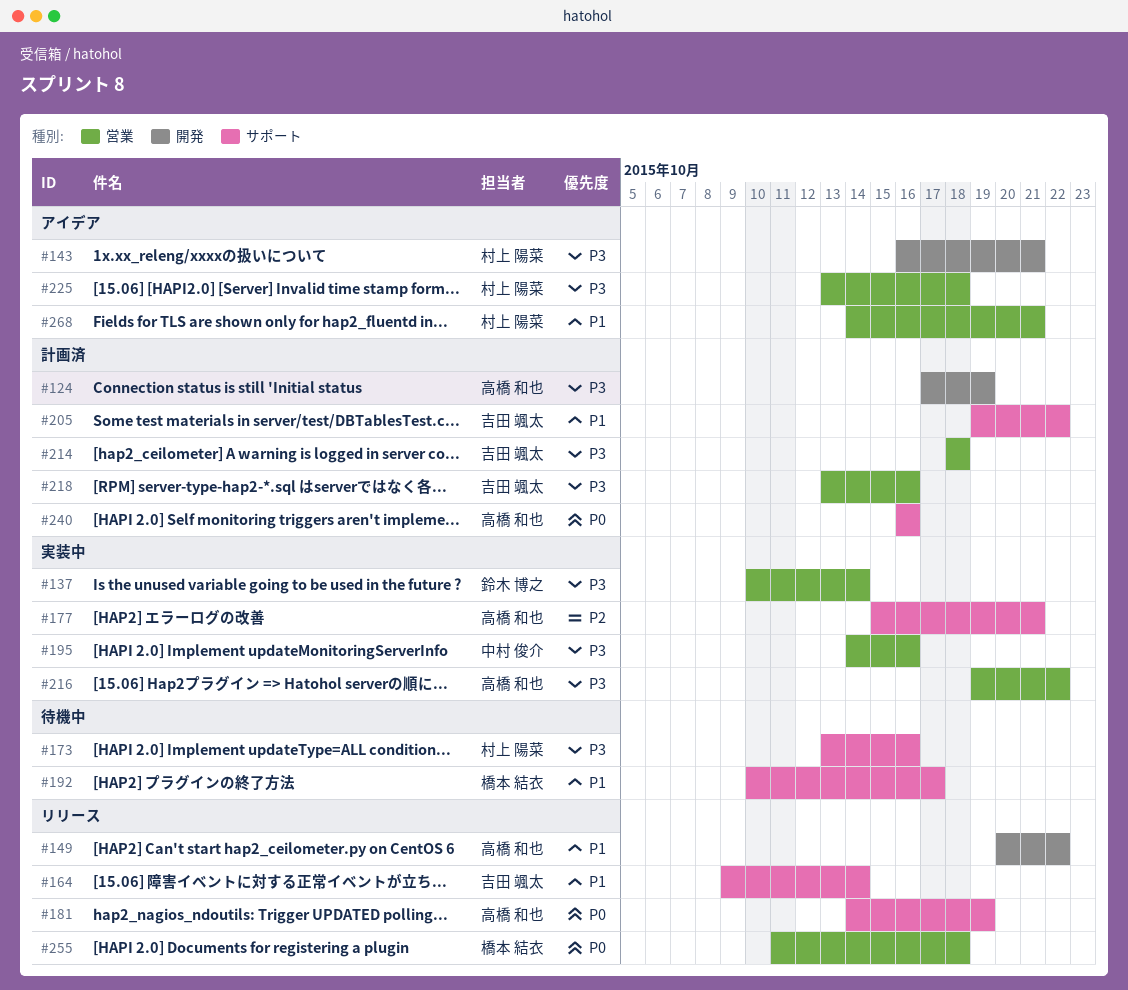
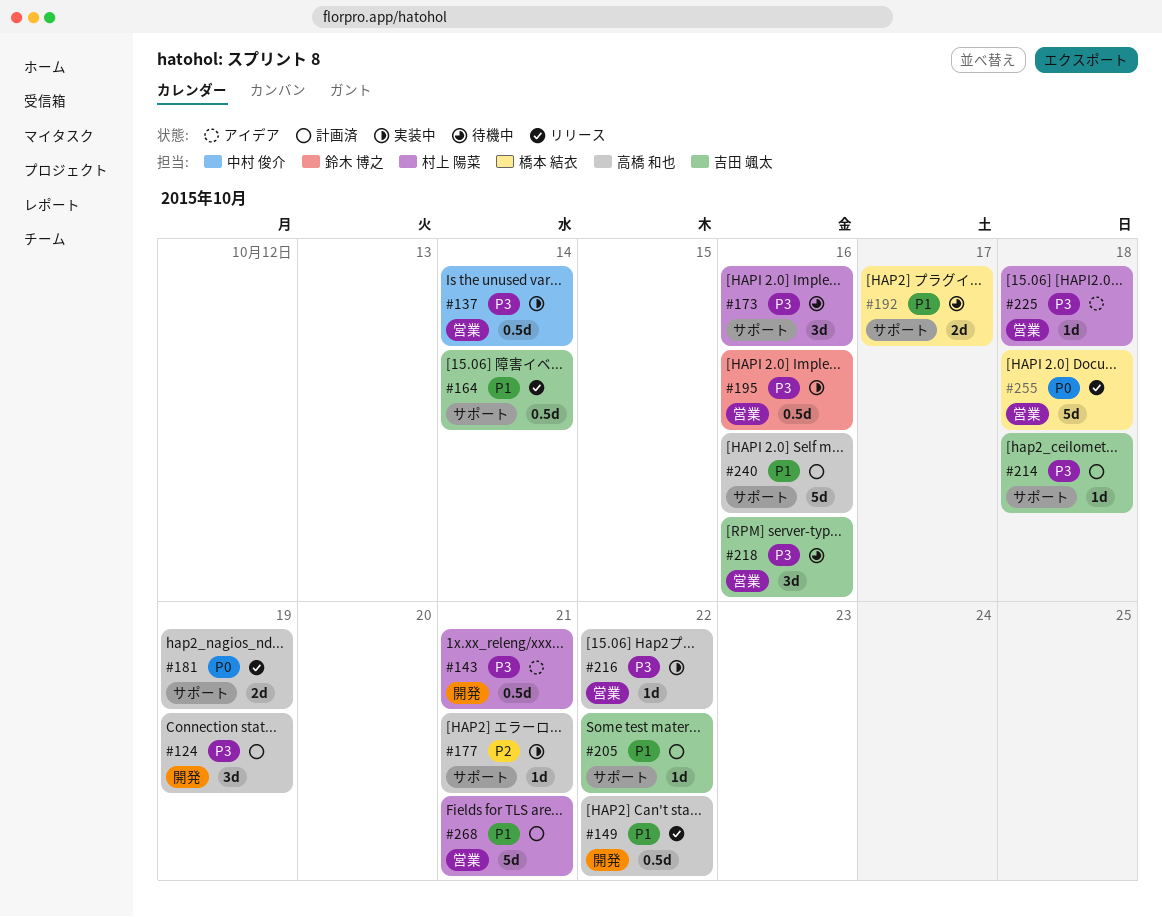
#137, owner: 鈴木 博之 -> 中村 俊介
#195, owner: 中村 俊介 -> 鈴木 博之
#214, label: 営業 -> サポート
#218, status: 計画済 -> 待機中
#240, priority: P0 -> P1
#268, status: アイデア -> 計画済

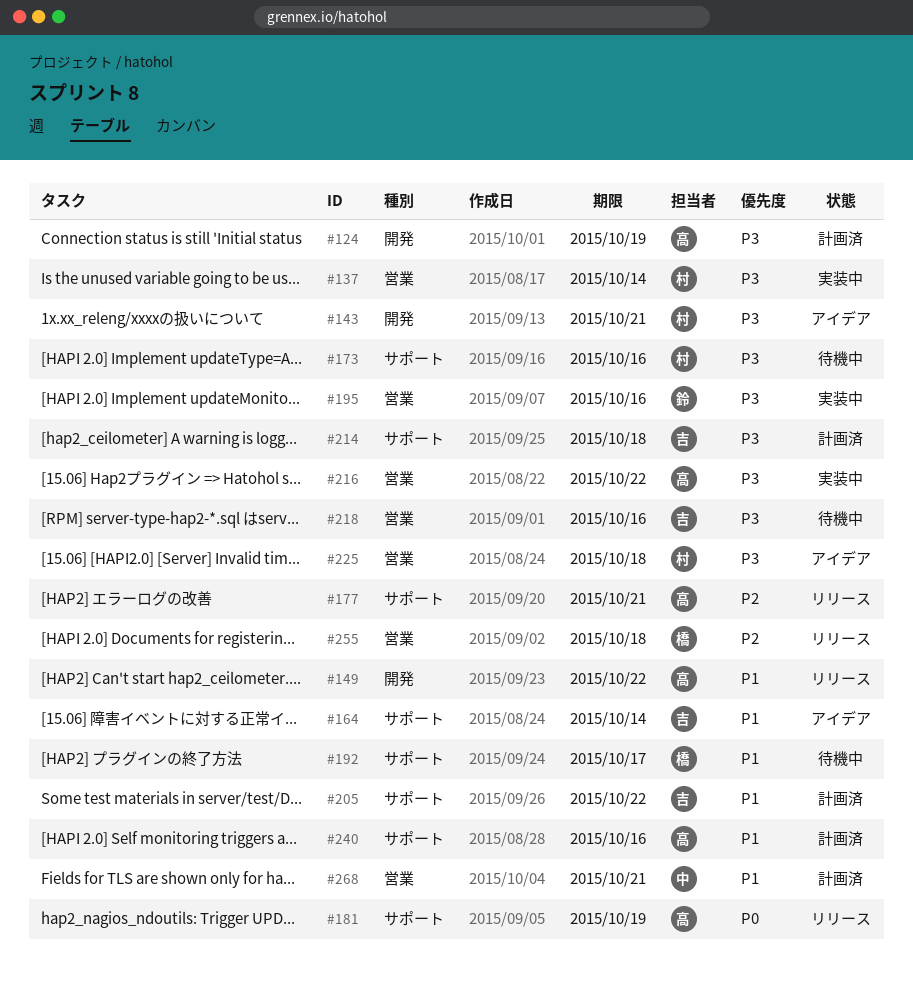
#137, owner: 中村 俊介 -> 村上 陽菜
#164, status: リリース -> アイデア
#177, status: 実装中 -> リリース
#255, priority: P0 -> P2
#268, owner: 村上 陽菜 -> 中村 俊介

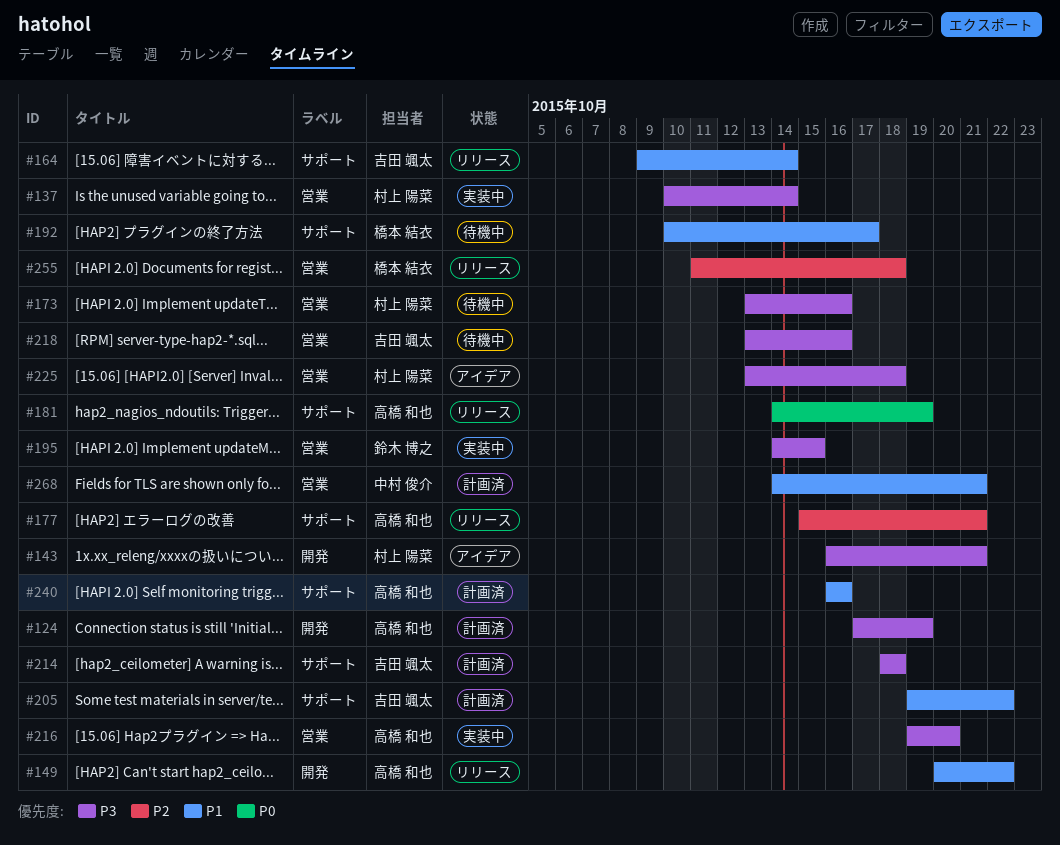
#164, status: アイデア -> リリース
#173, label: サポート -> 営業
#195, due: Oct 16 -> Oct 15
#216, due: Oct 22 -> Oct 20

